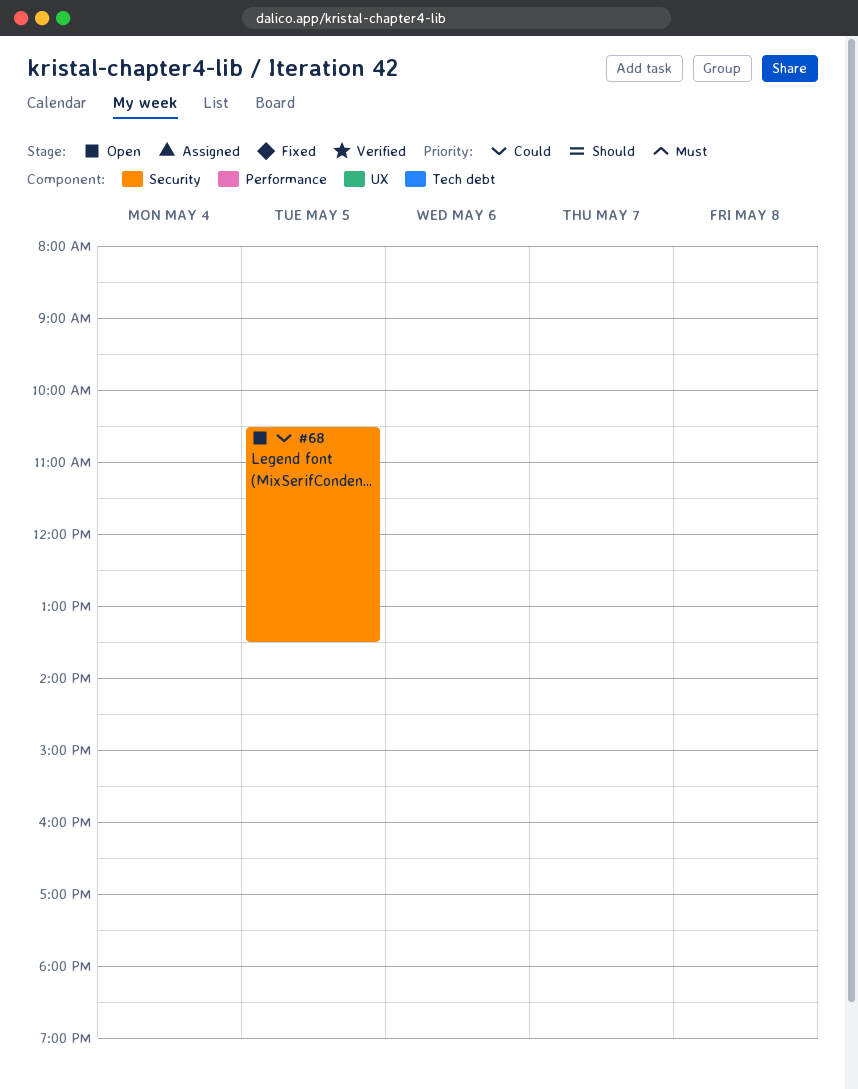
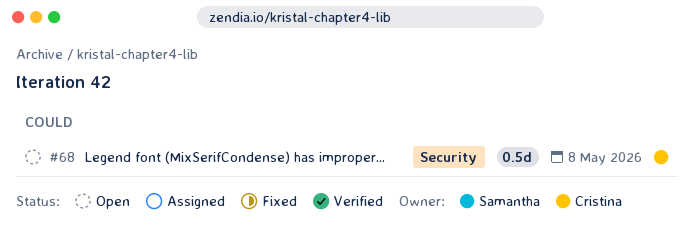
#68, day: May 5 -> May 8

